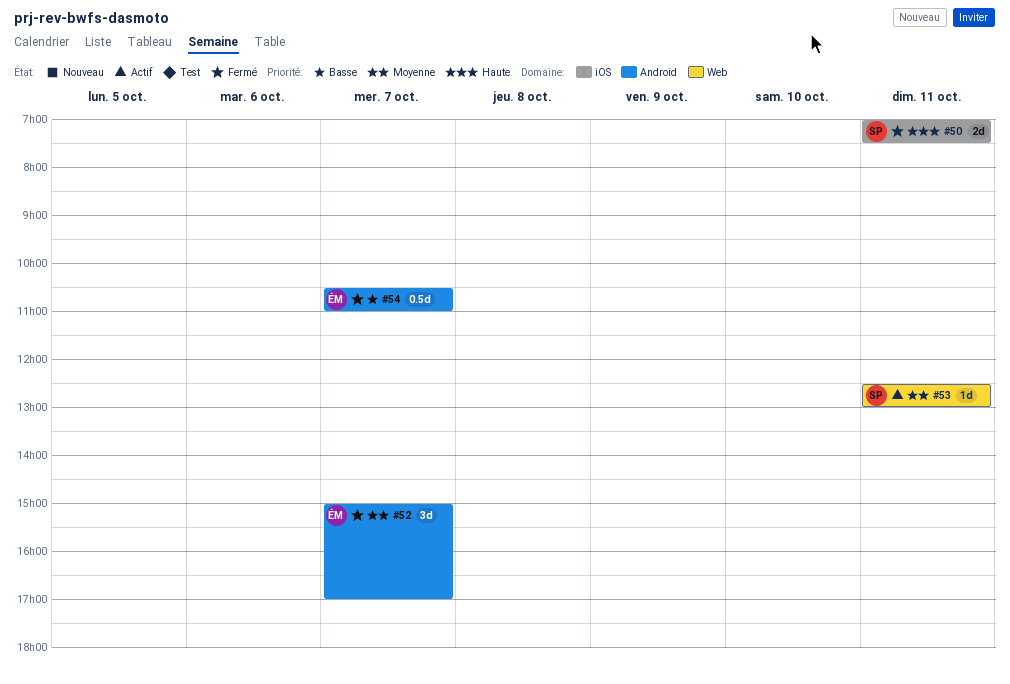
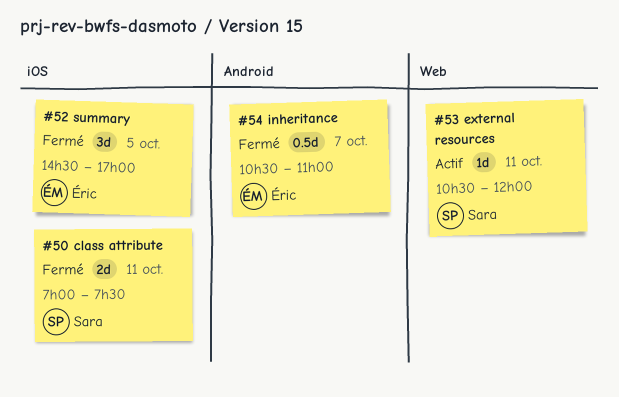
#52, label: Android -> iOS
#52, day: Oct 7 -> Oct 5
#52, begins: 15:00 -> 14:30
#53, begins: 12:30 -> 10:30
#53, ends: 13:00 -> 12:00

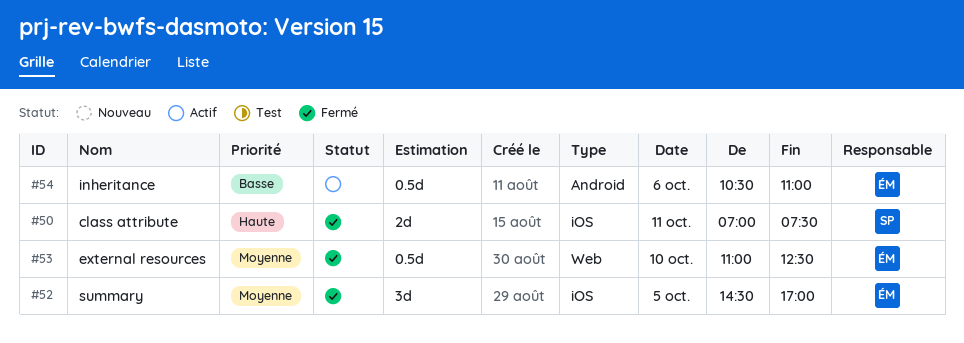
#53, status: Actif -> Fermé
#53, owner: Sara -> Éric
#53, estimate: 1d -> 0.5d
#53, day: Oct 11 -> Oct 10
#53, begins: 10:30 -> 11:00
#53, ends: 12:00 -> 12:30
#54, status: Fermé -> Actif
#54, day: Oct 7 -> Oct 6

